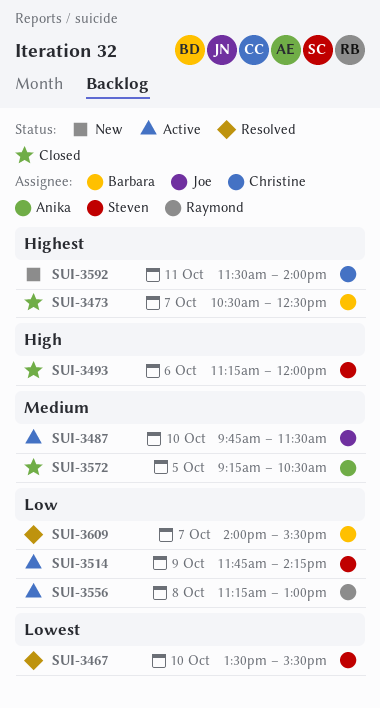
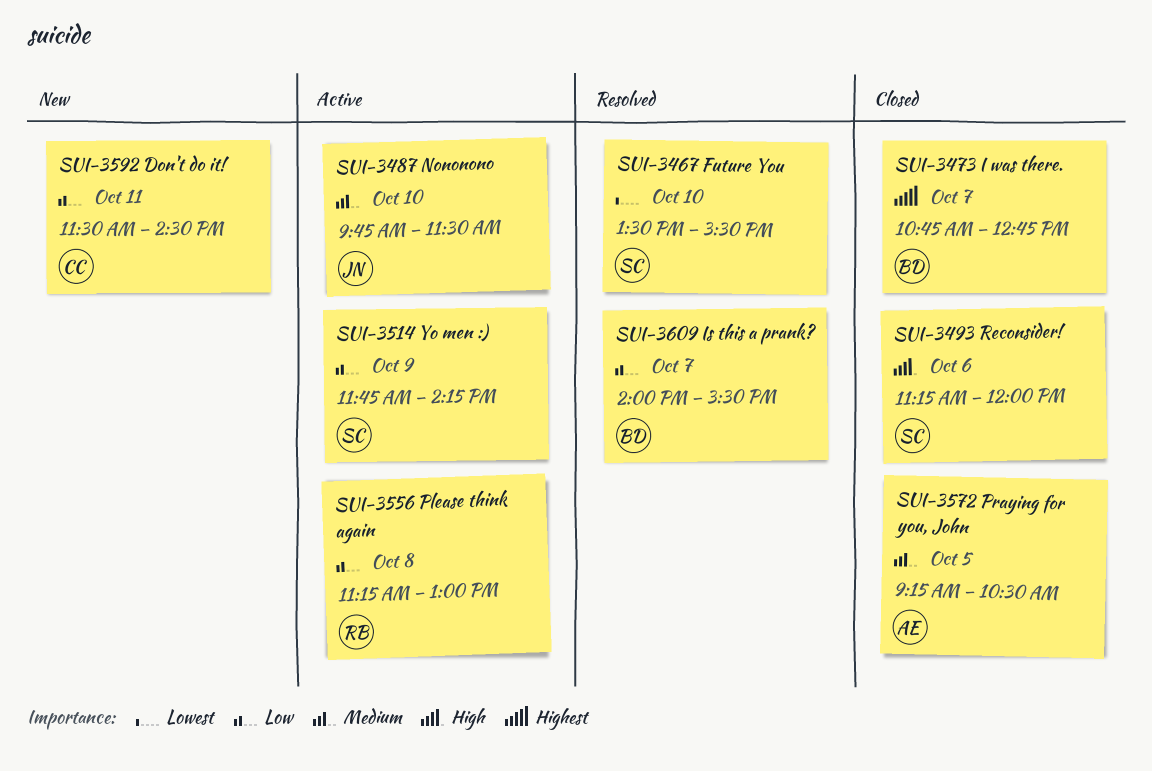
SUI-3473, begins: 10:30 -> 10:45
SUI-3473, ends: 12:30 -> 12:45
SUI-3592, priority: Highest -> Low
SUI-3592, ends: 14:00 -> 14:30

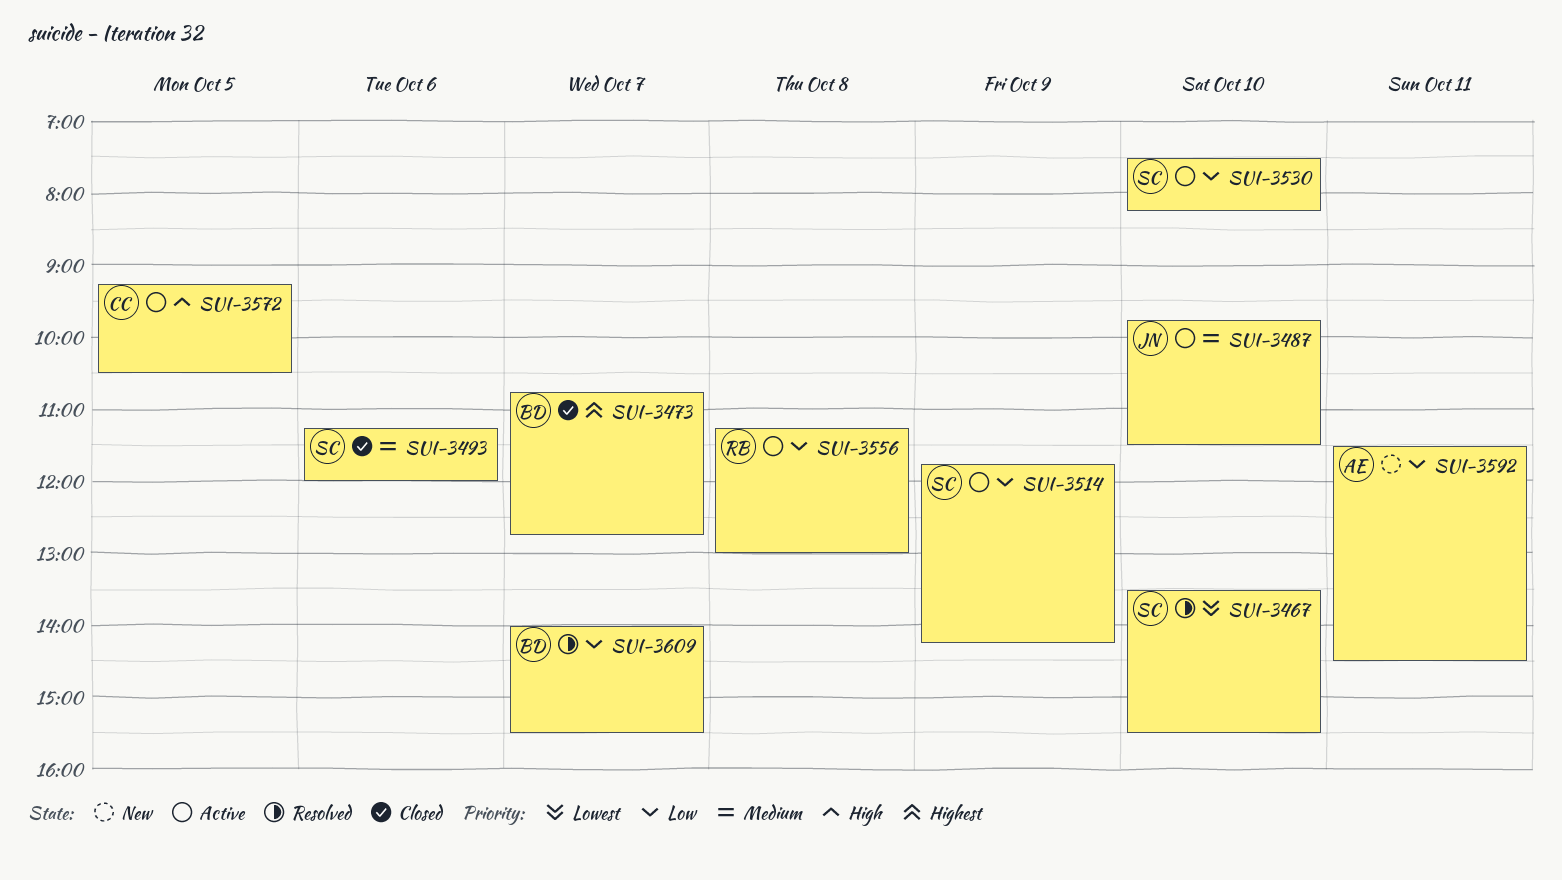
SUI-3493, priority: High -> Medium
SUI-3530: none -> present
SUI-3572, status: Closed -> Active
SUI-3572, owner: AE -> CC
SUI-3572, priority: Medium -> High
SUI-3592, owner: CC -> AE

